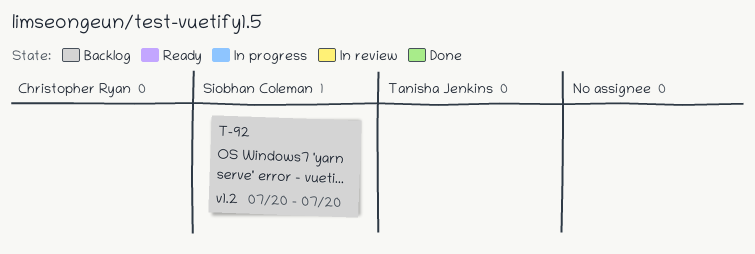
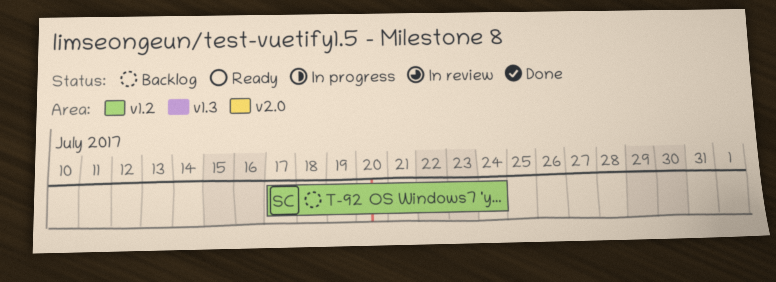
T-92, start: Jul 20 -> Jul 17
T-92, due: Jul 20 -> Jul 24

